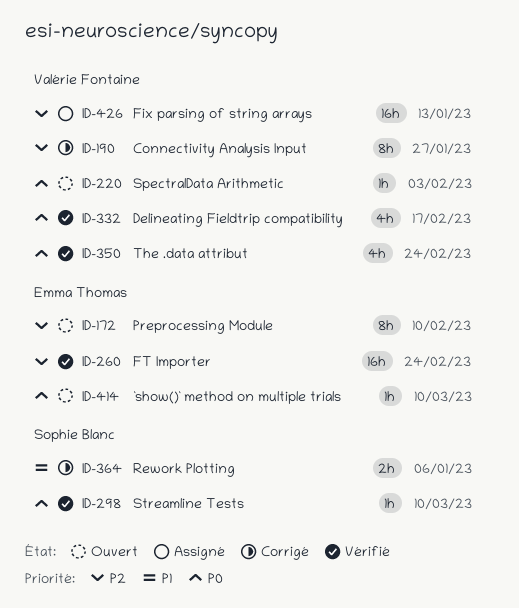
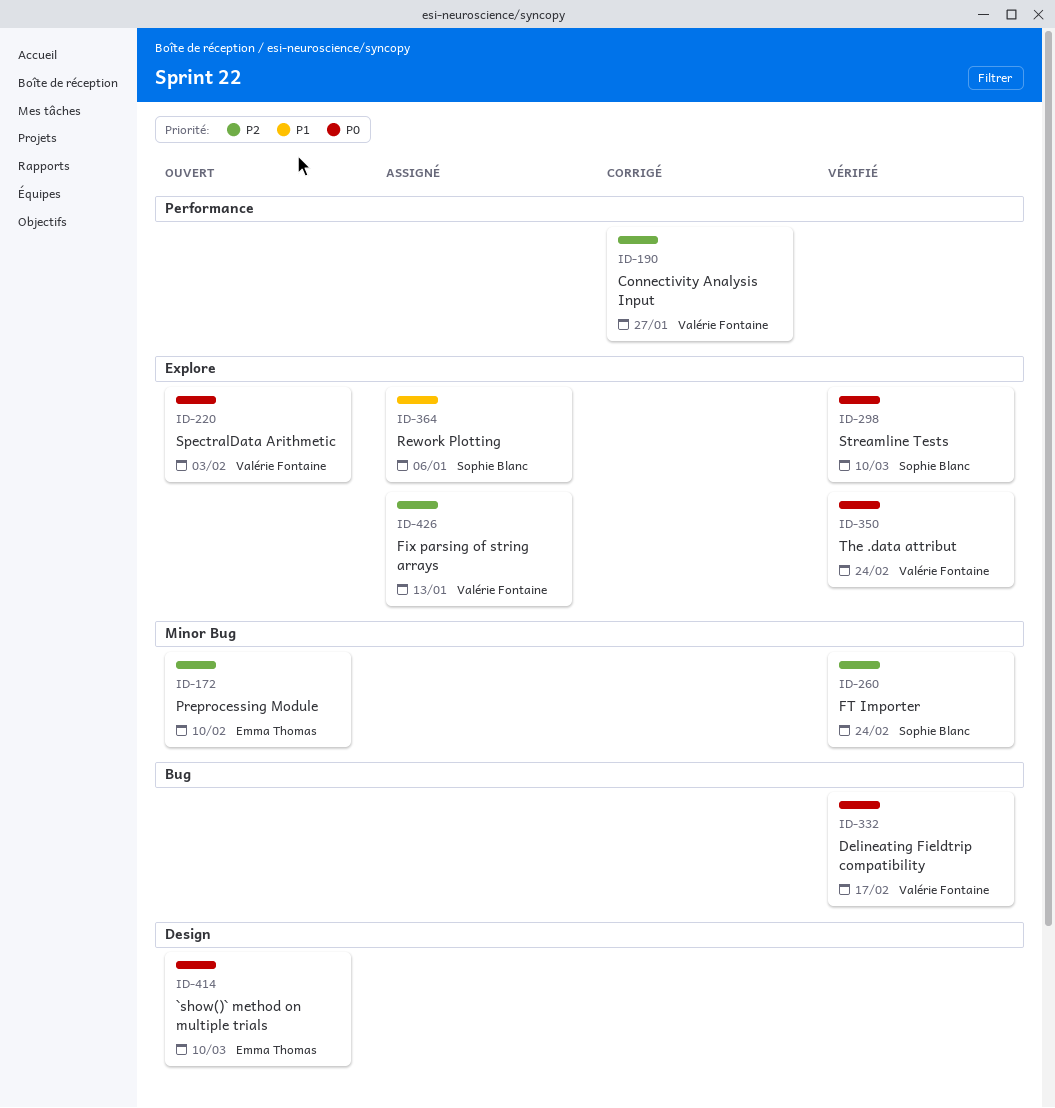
ID-260, owner: Emma Thomas -> Sophie Blanc
ID-364, status: Corrigé -> Assigné

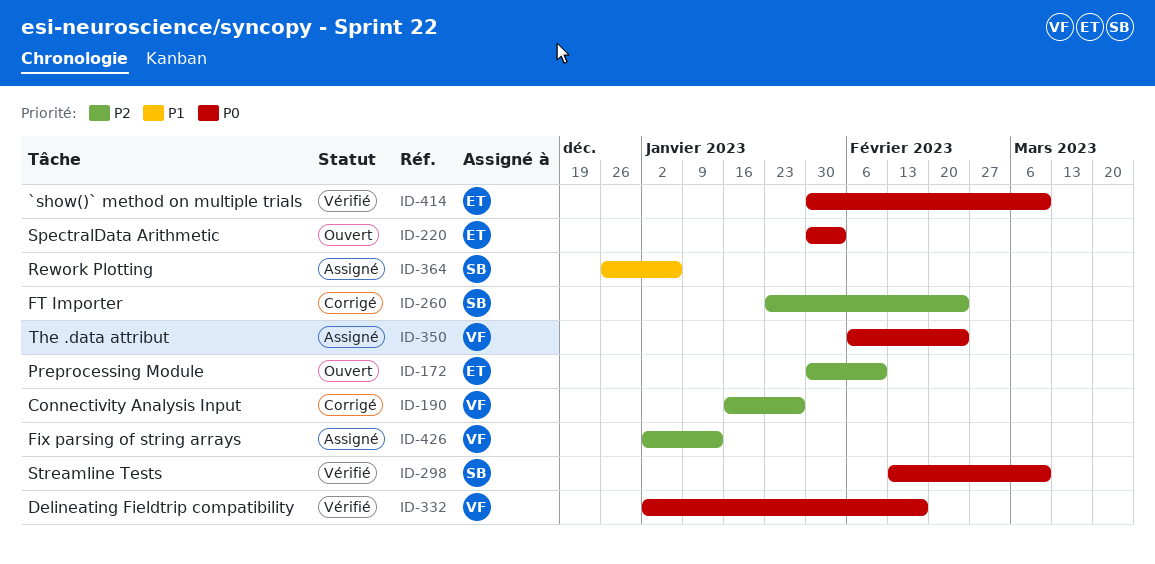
ID-220, owner: Valérie Fontaine -> Emma Thomas
ID-260, status: Vérifié -> Corrigé
ID-350, status: Vérifié -> Assigné
ID-414, status: Ouvert -> Vérifié

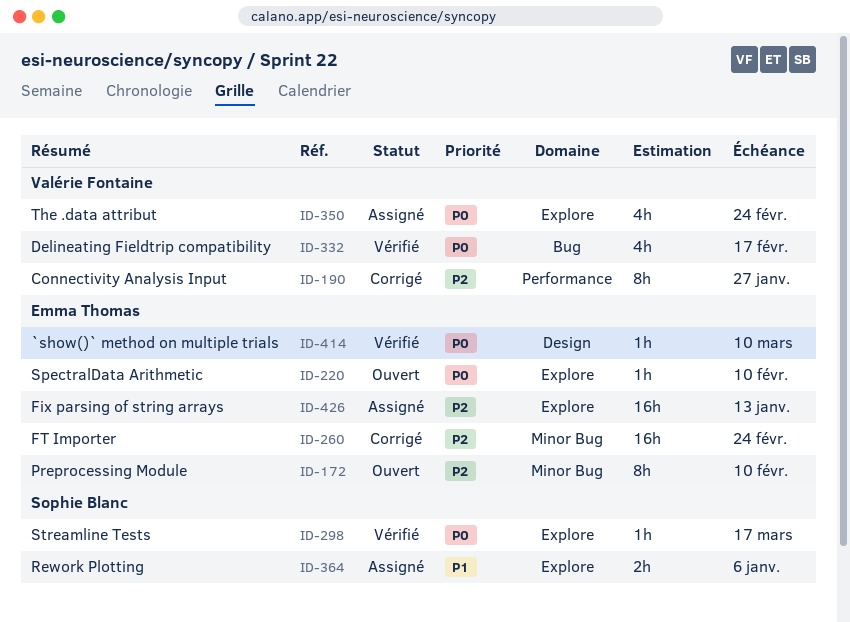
ID-220, due: Feb 3 -> Feb 10
ID-260, owner: Sophie Blanc -> Emma Thomas
ID-298, due: Mar 10 -> Mar 17
ID-426, owner: Valérie Fontaine -> Emma Thomas

